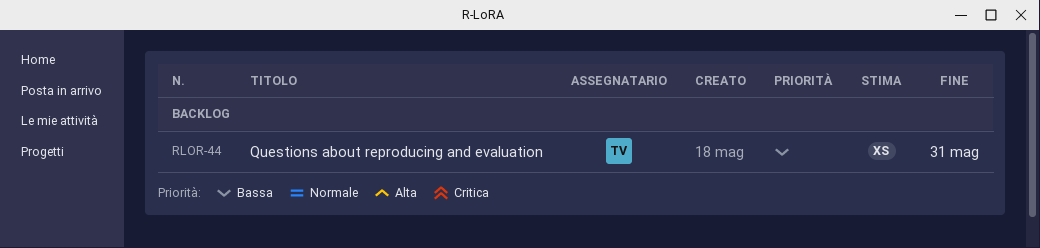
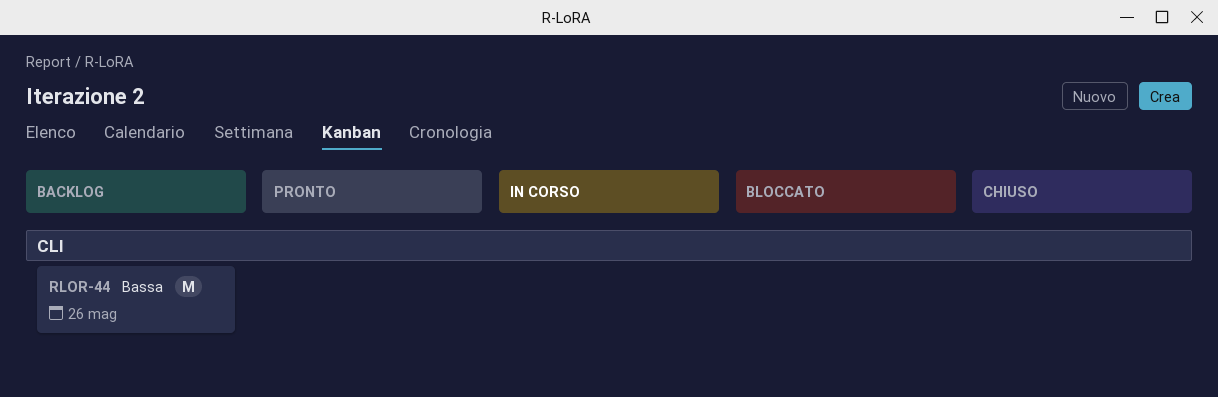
RLOR-44, estimate: XS -> M
RLOR-44, due: May 31 -> May 26

